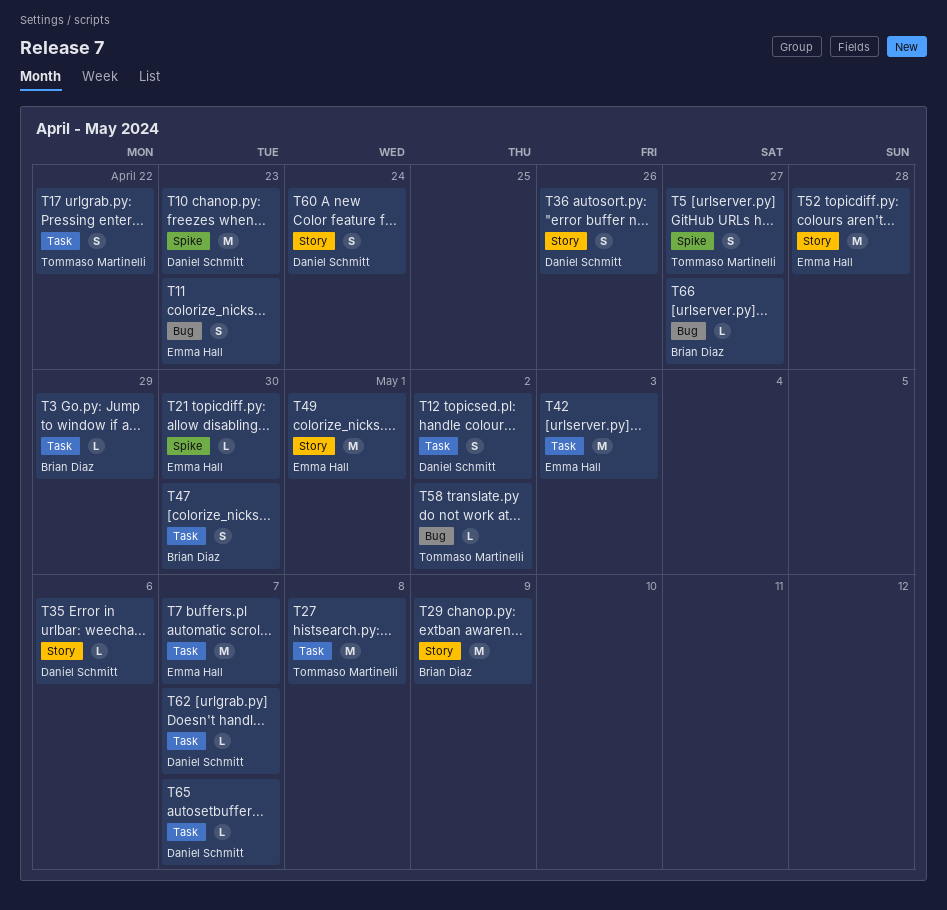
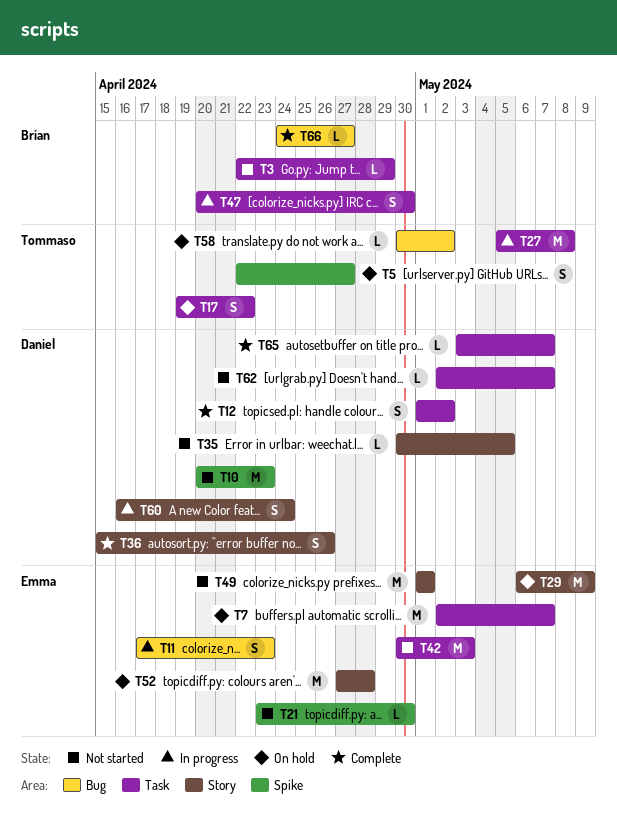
T29, owner: Brian Diaz -> Emma Hall
T35, due: May 6 -> May 5

